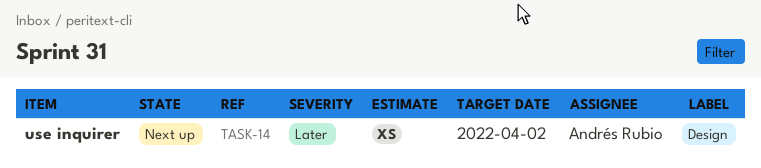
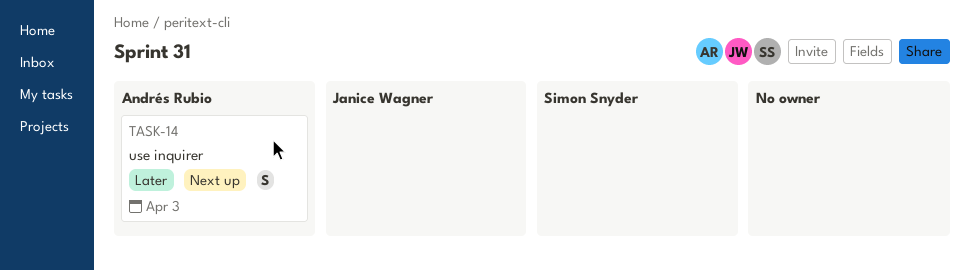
TASK-14, estimate: XS -> S
TASK-14, due: Apr 2 -> Apr 3

